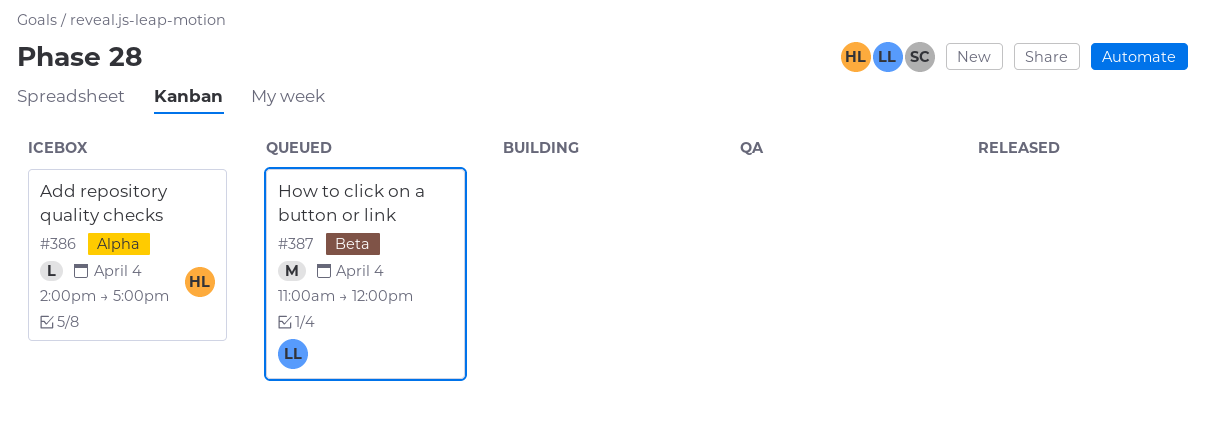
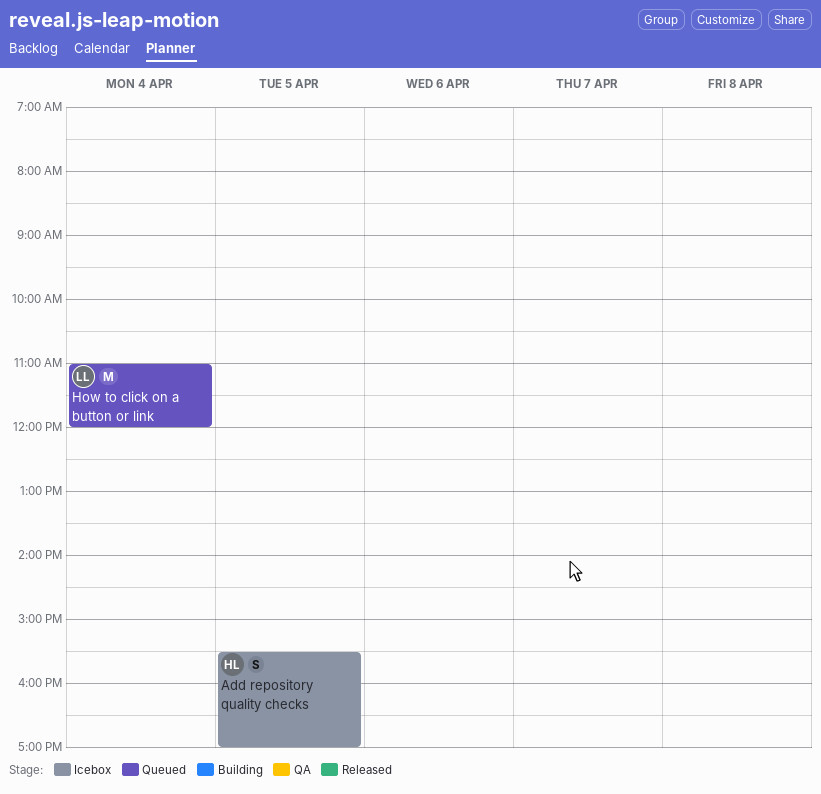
Add repository quality checks, estimate: L -> S
Add repository quality checks, day: Apr 4 -> Apr 5
Add repository quality checks, begins: 14:00 -> 15:30

